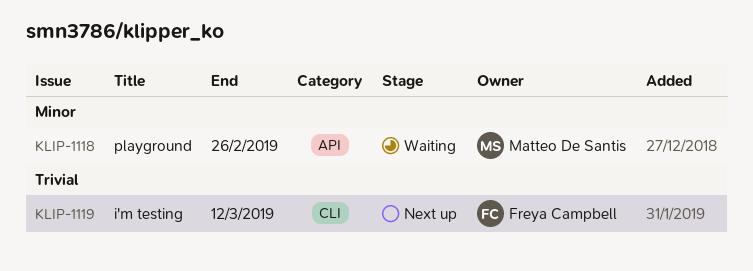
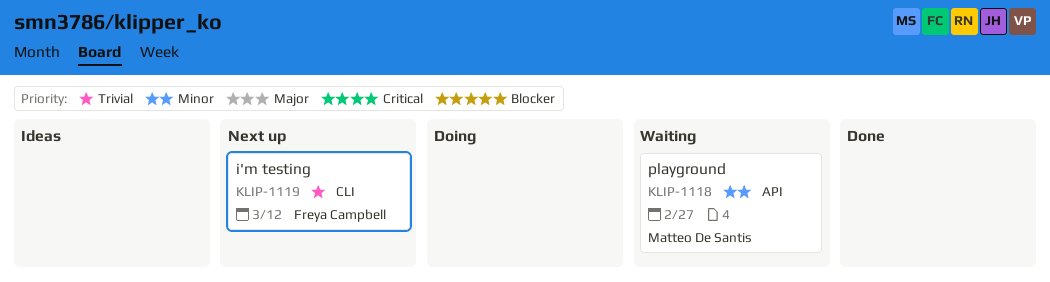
KLIP-1118, due: Feb 26 -> Feb 27

